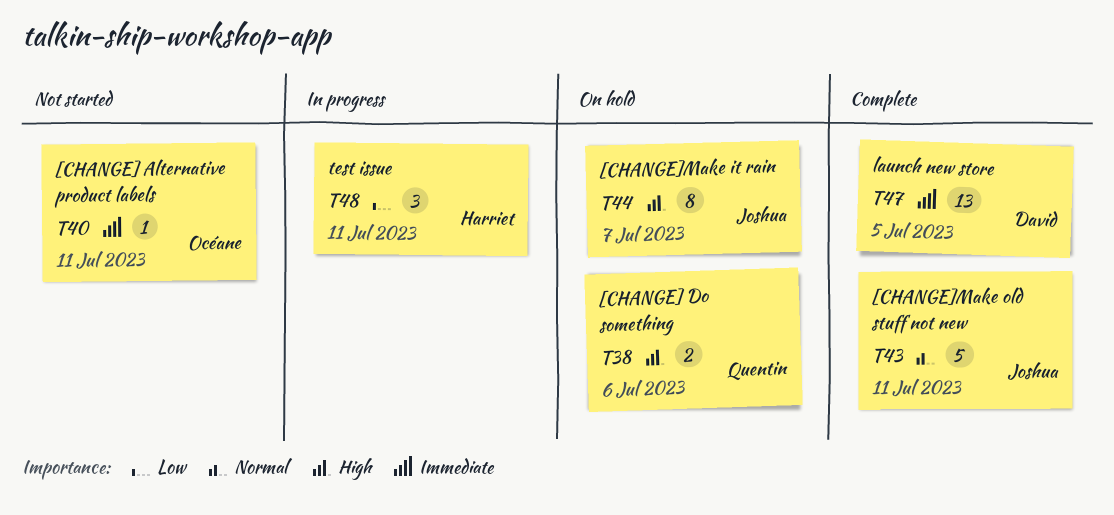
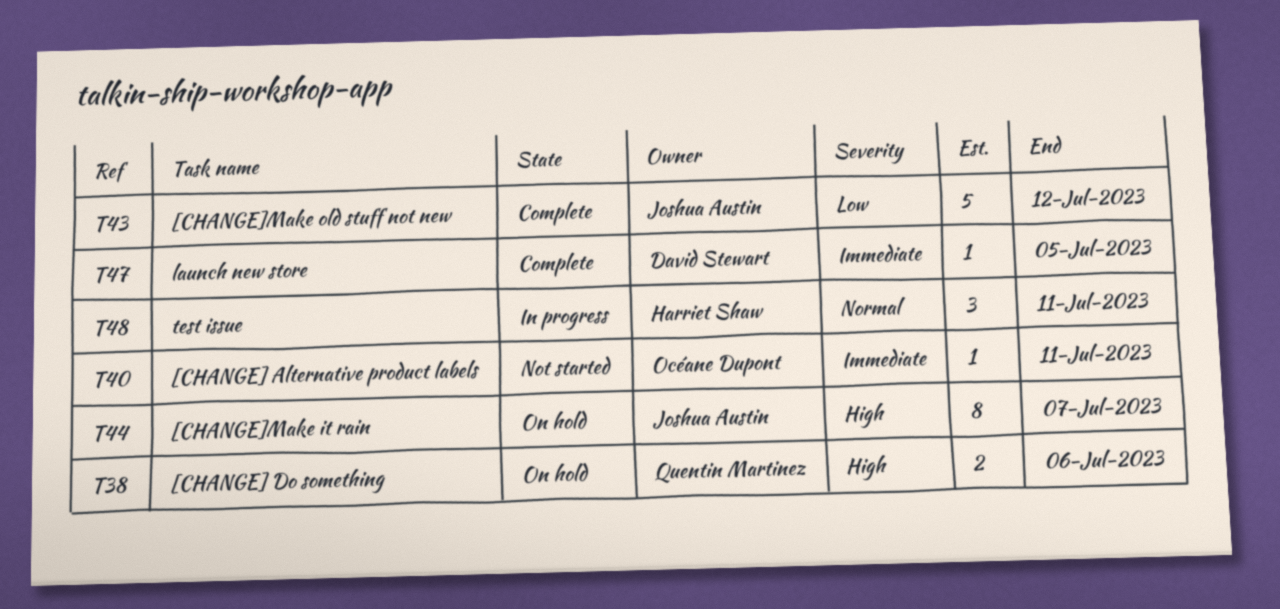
T43, priority: Normal -> Low
T43, due: Jul 11 -> Jul 12
T47, estimate: 13 -> 1
T48, priority: Low -> Normal

